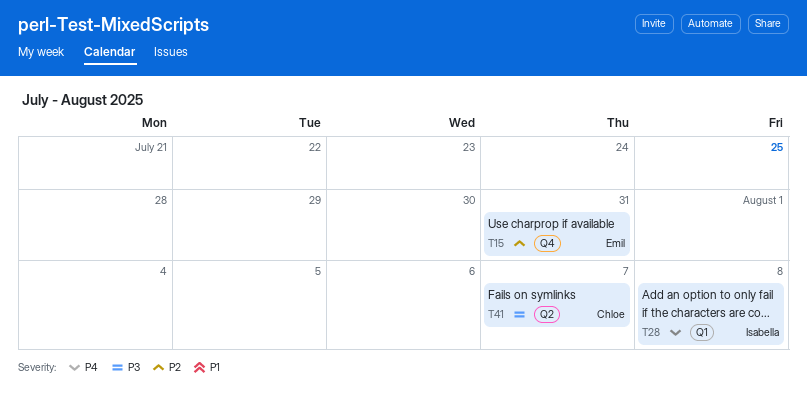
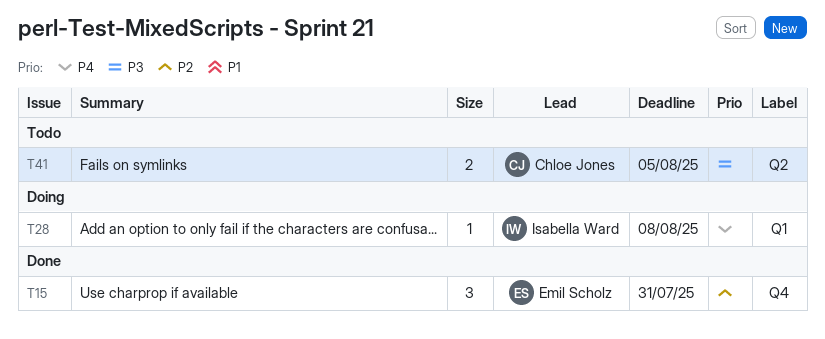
T41, due: Aug 7 -> Aug 5

